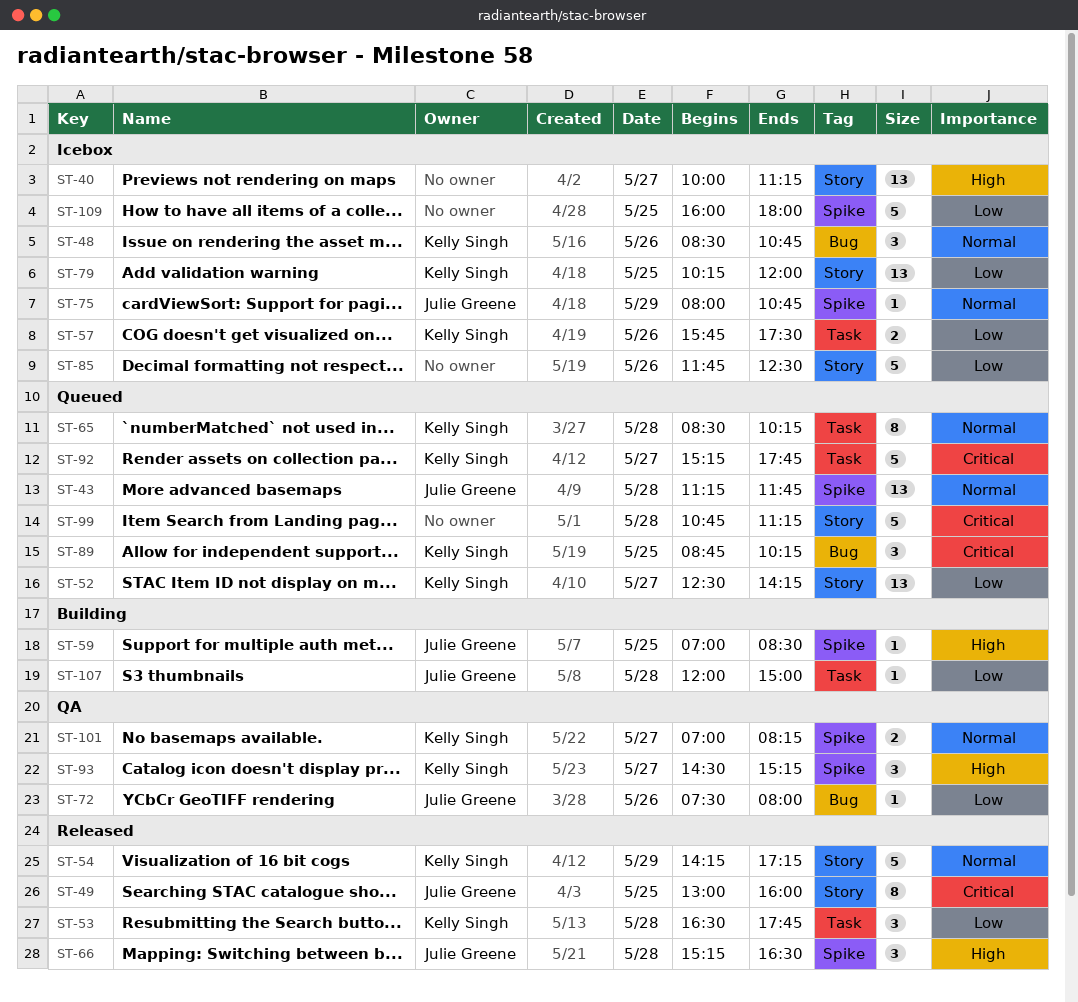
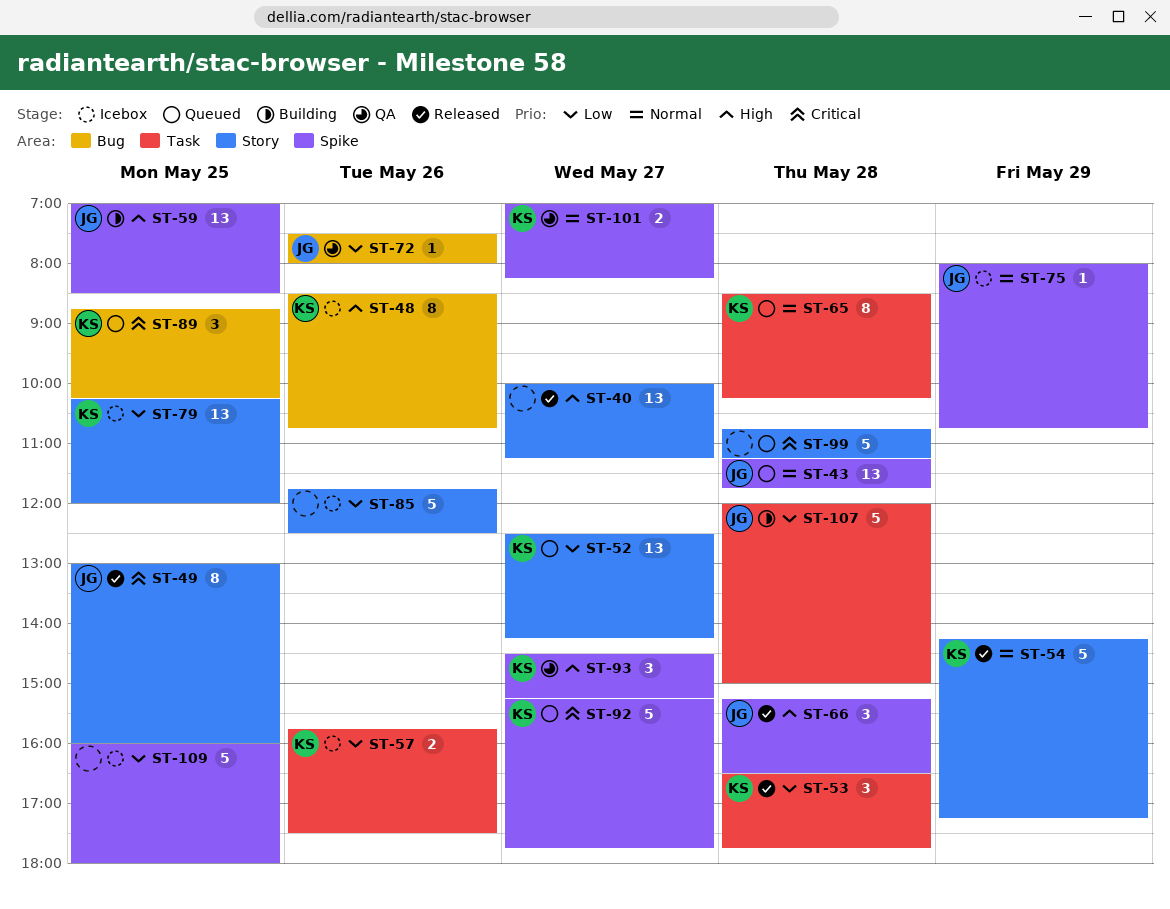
ST-40, status: Icebox -> Released
ST-48, priority: Normal -> High
ST-48, estimate: 3 -> 8
ST-59, estimate: 1 -> 13
ST-92, label: Task -> Spike
ST-107, estimate: 1 -> 5

